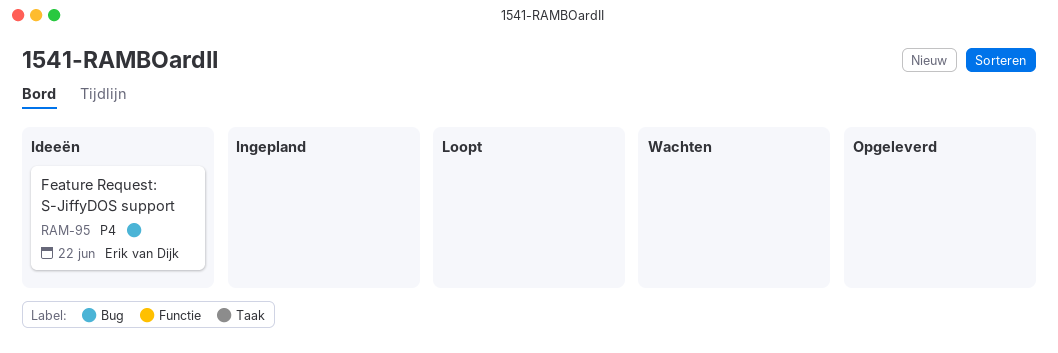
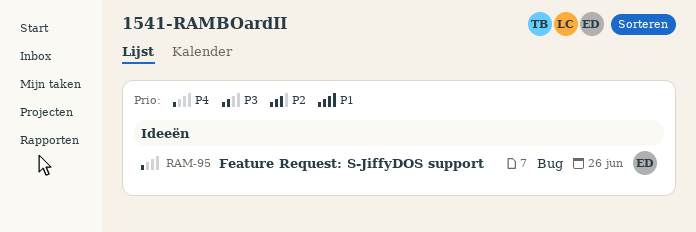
RAM-95, due: Jun 22 -> Jun 26

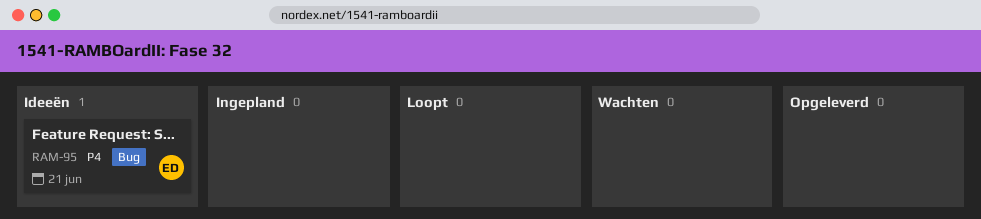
RAM-95, due: Jun 26 -> Jun 21

